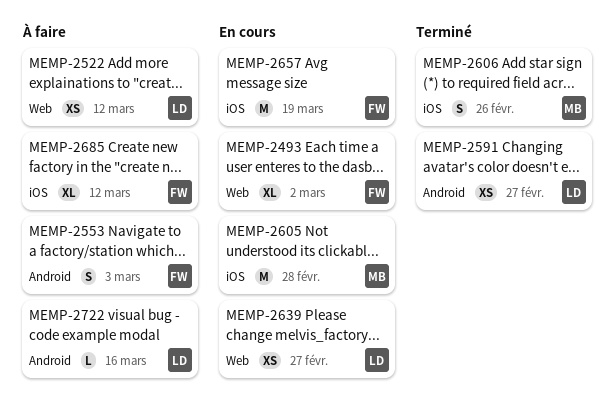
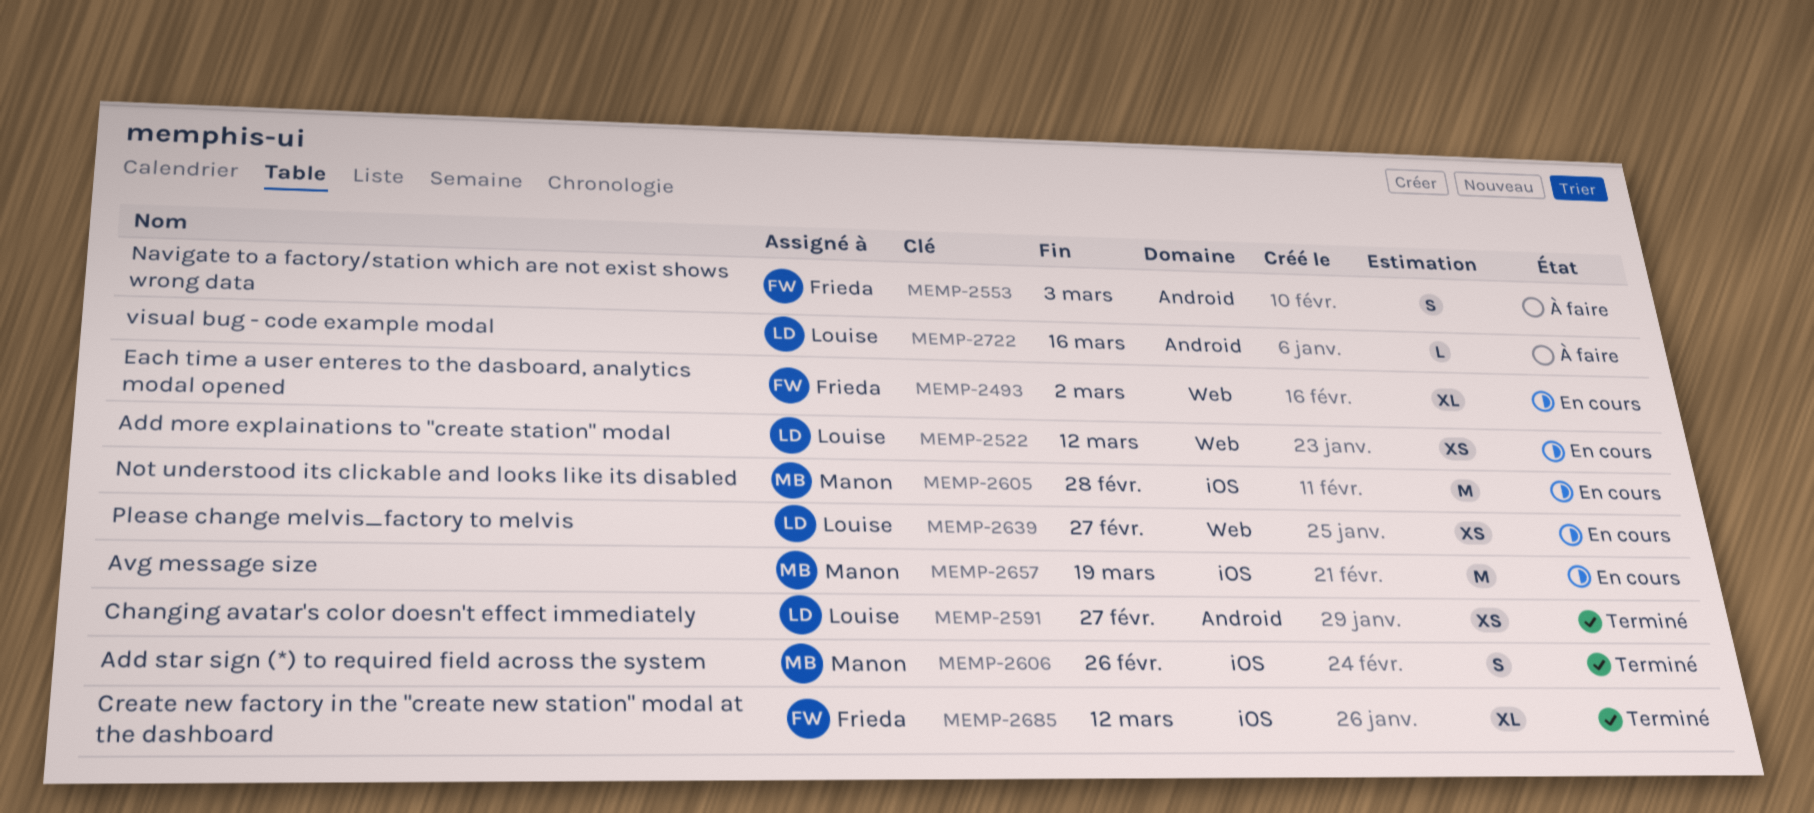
MEMP-2522, status: À faire -> En cours
MEMP-2657, owner: Frieda -> Manon
MEMP-2685, status: À faire -> Terminé

